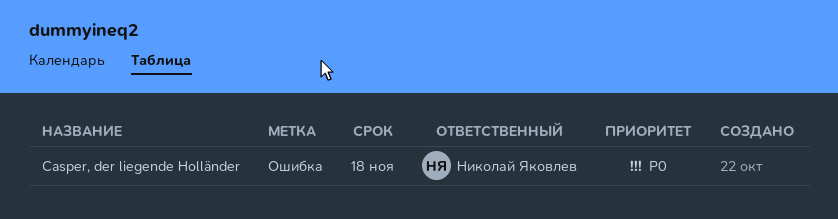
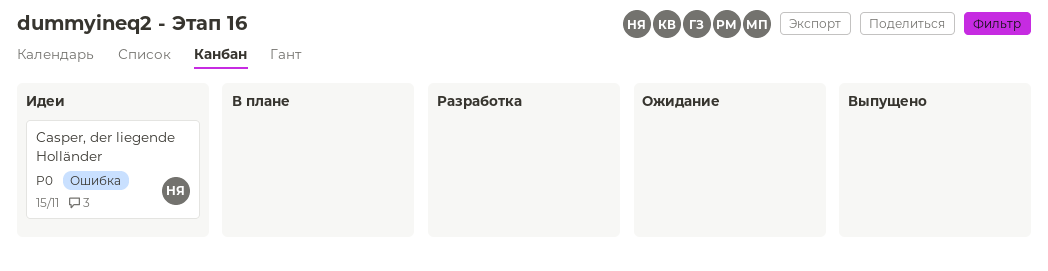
Casper, der liegende Holländer, due: Nov 18 -> Nov 15

